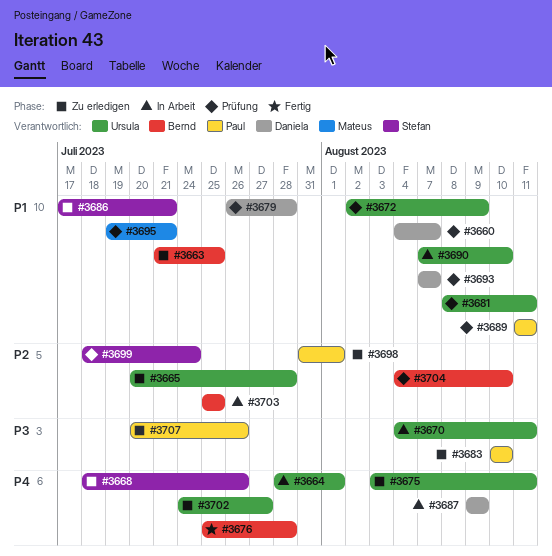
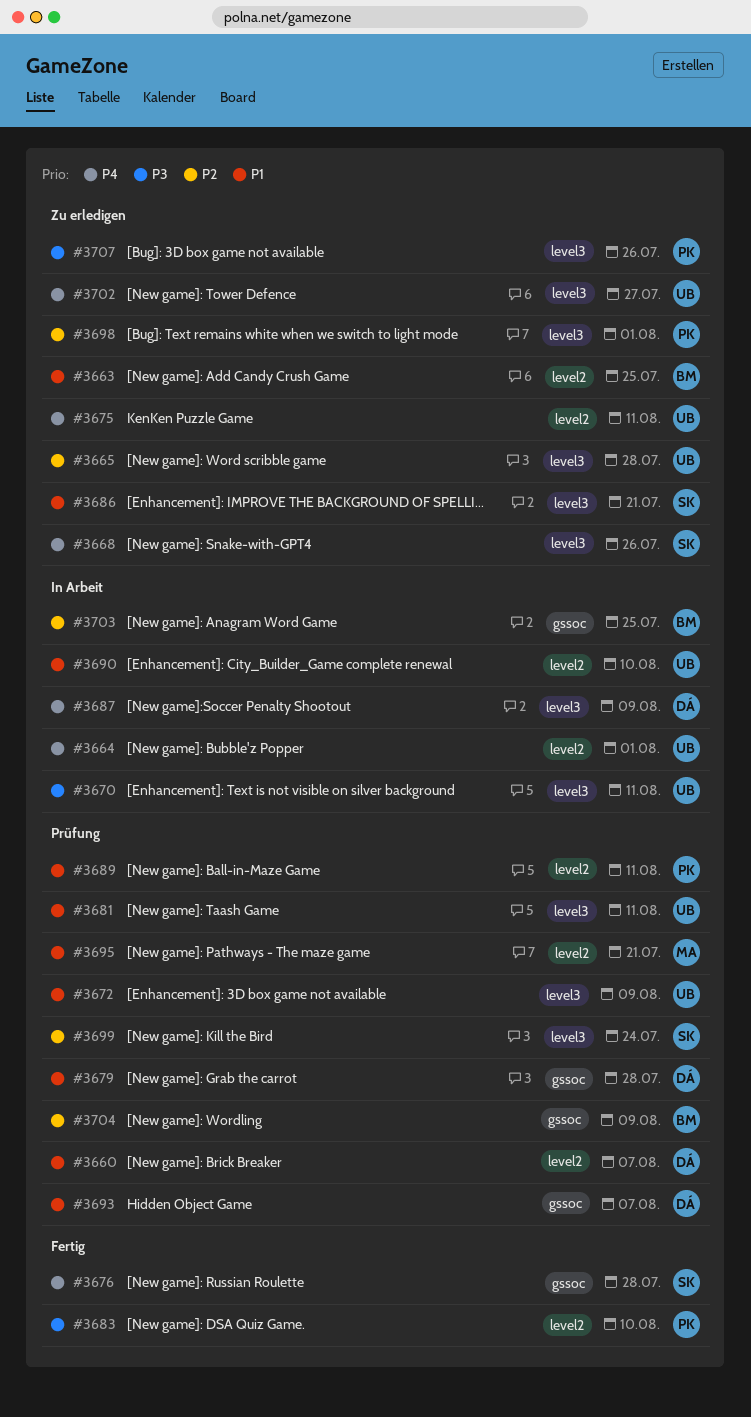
#3676, owner: Bernd -> Stefan
#3683, status: Zu erledigen -> Fertig
#3704, due: Aug 10 -> Aug 9

